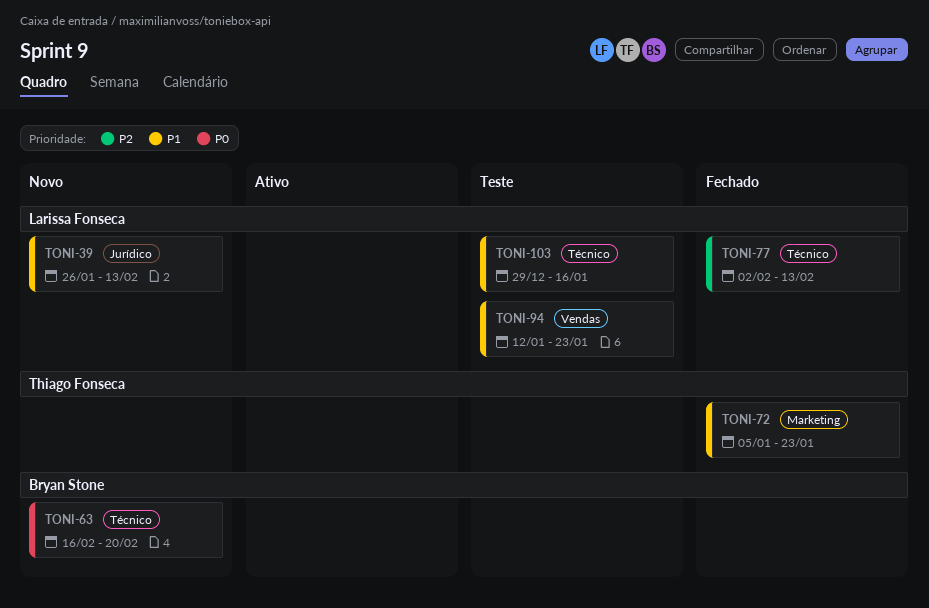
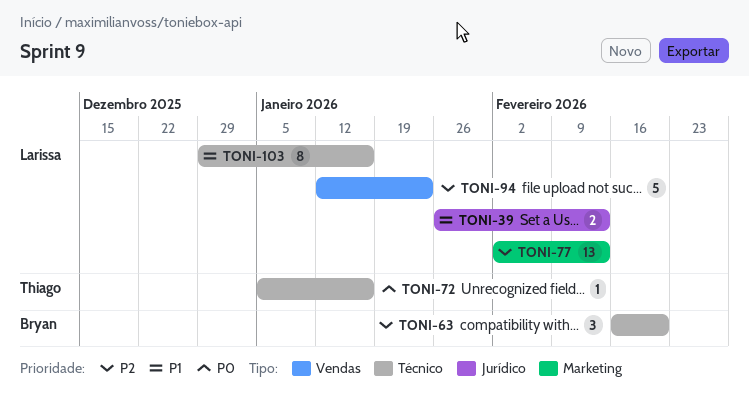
TONI-63, priority: P0 -> P2
TONI-72, priority: P1 -> P0
TONI-72, label: Marketing -> Técnico
TONI-72, due: Jan 23 -> Jan 16
TONI-77, label: Técnico -> Marketing
TONI-94, priority: P1 -> P2

